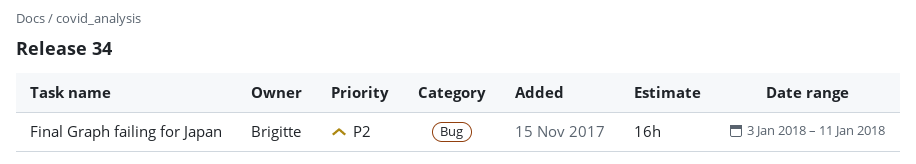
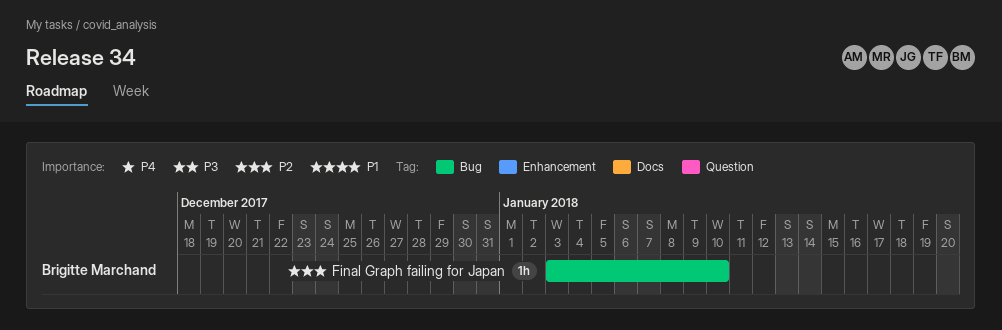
Final Graph failing for Japan, estimate: 16h -> 1h
Final Graph failing for Japan, due: Jan 11 -> Jan 10

